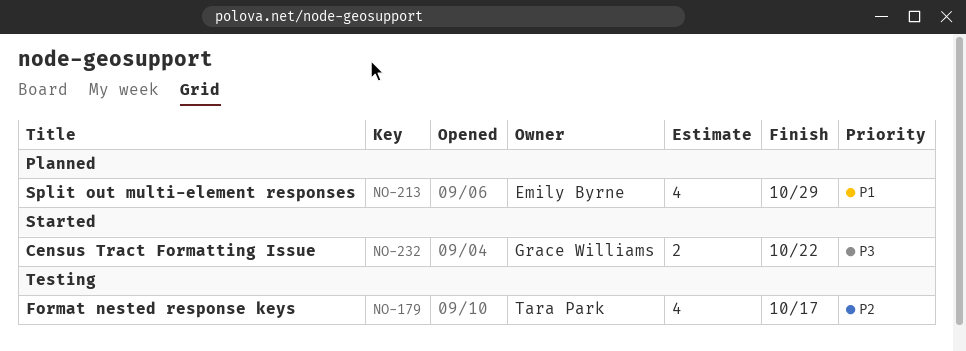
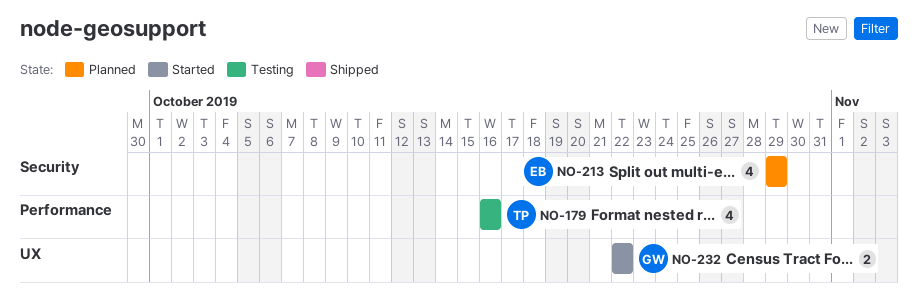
NO-179, due: Oct 17 -> Oct 16

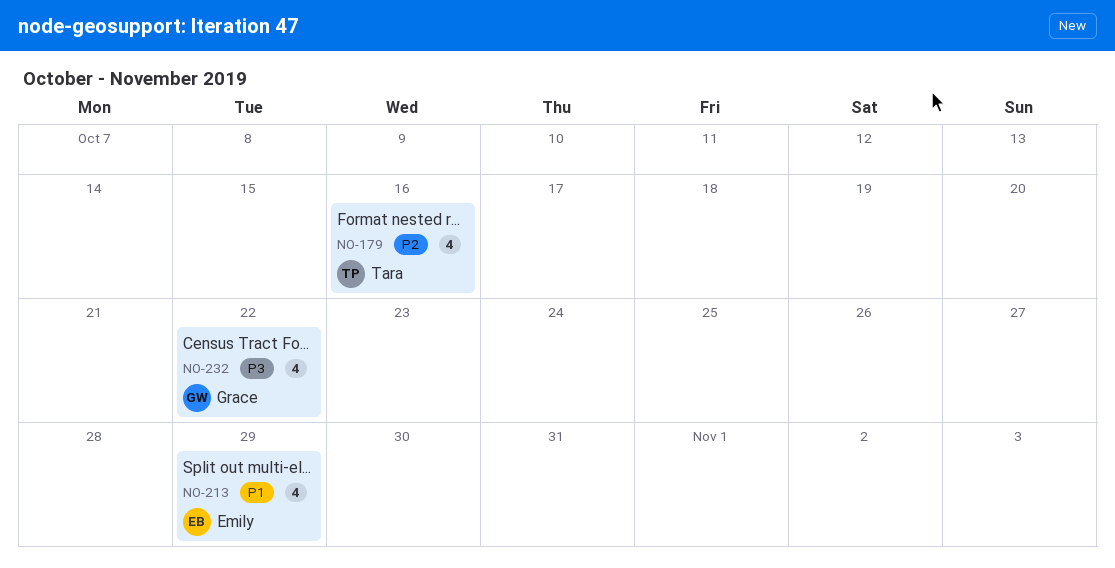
NO-232, estimate: 2 -> 4

